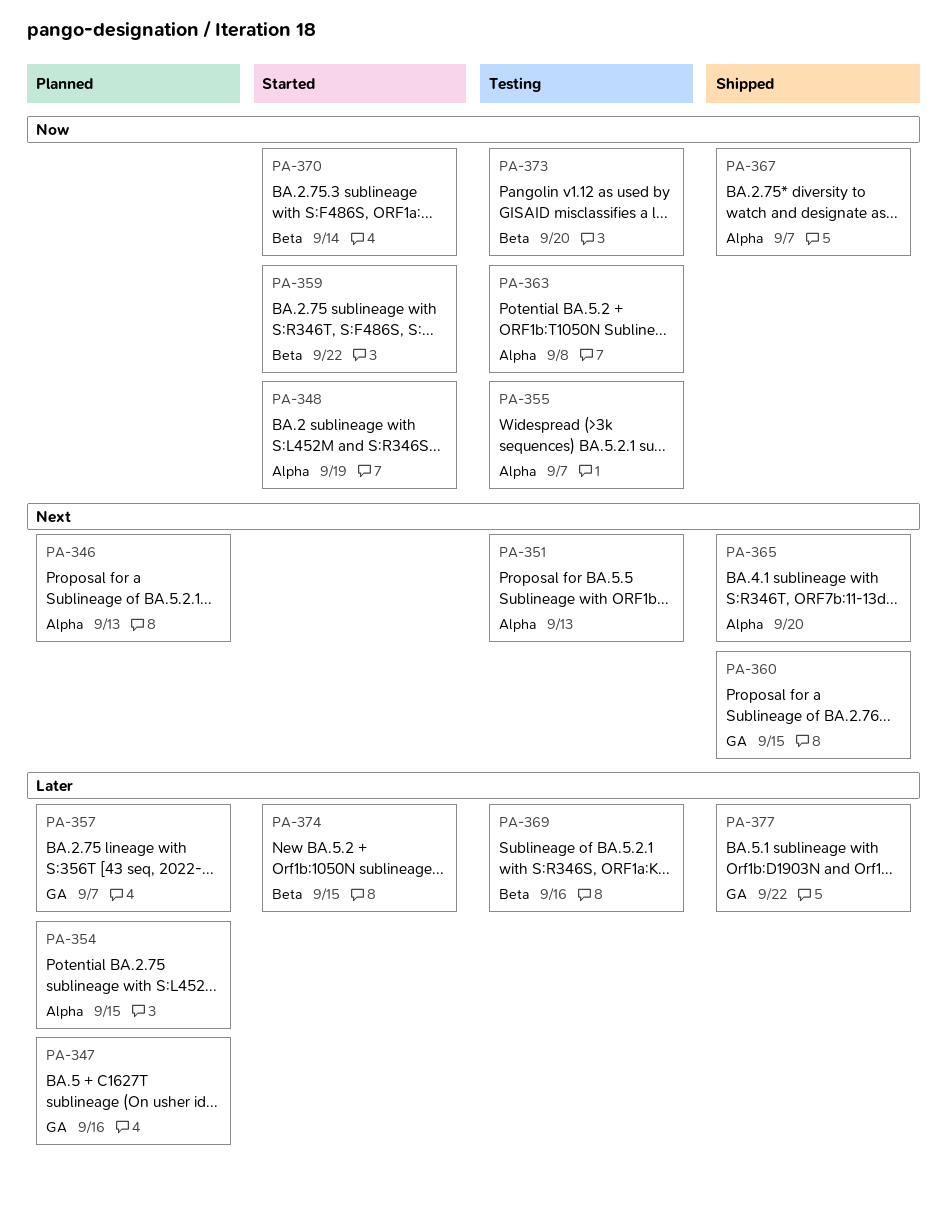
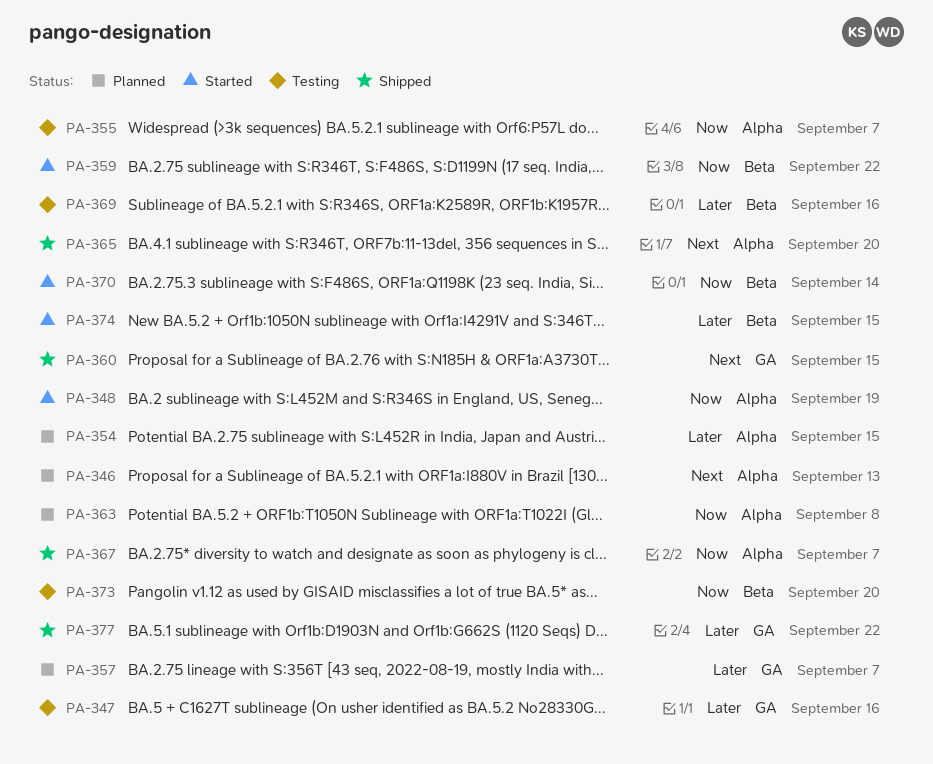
PA-347, status: Planned -> Testing
PA-351: present -> none
PA-363, status: Testing -> Planned

